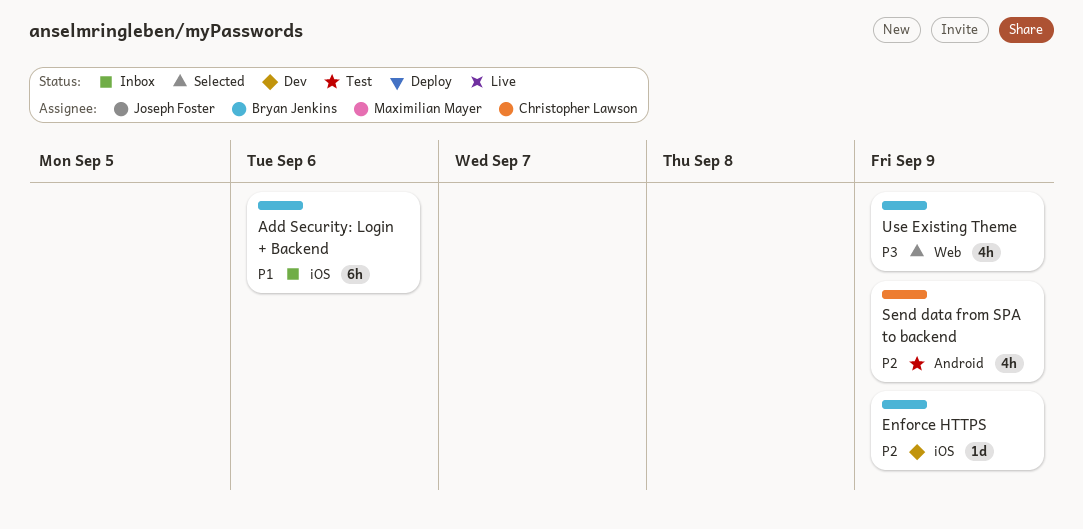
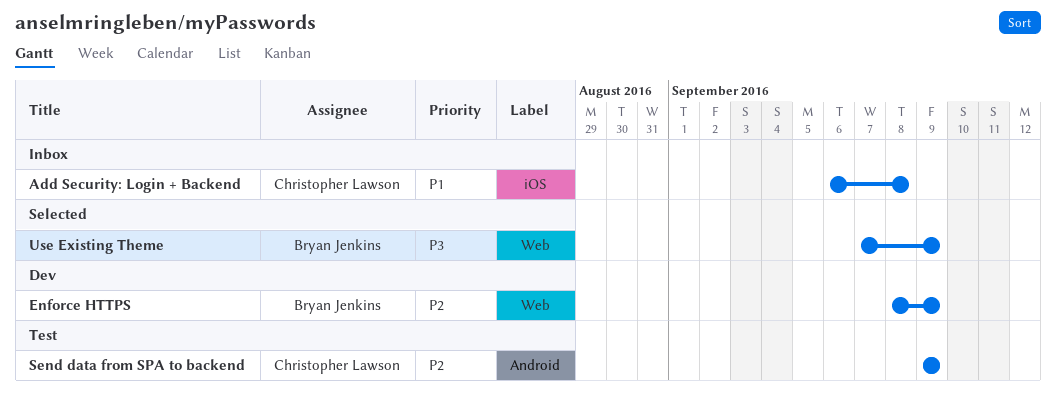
Add Security: Login + Backend, owner: Bryan Jenkins -> Christopher Lawson
Add Security: Login + Backend, due: Sep 6 -> Sep 8
Enforce HTTPS, label: iOS -> Web

